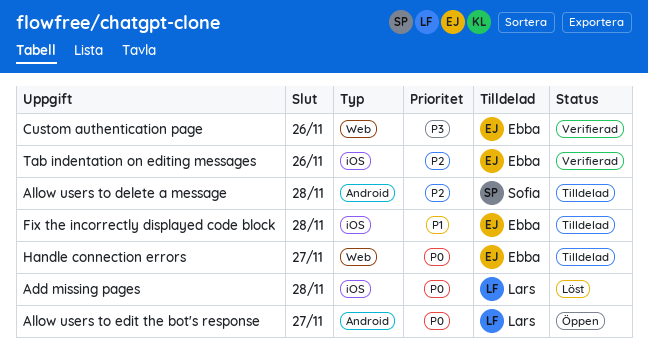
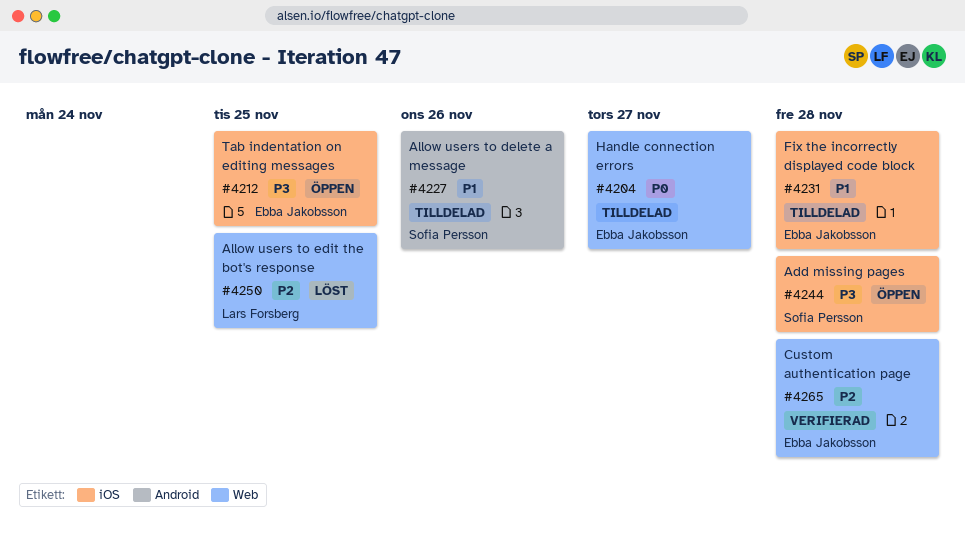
Add missing pages, status: Löst -> Öppen
Add missing pages, owner: Lars Forsberg -> Sofia Persson
Add missing pages, priority: P0 -> P3
Allow users to delete a message, priority: P2 -> P1
Allow users to delete a message, due: Nov 28 -> Nov 26
Allow users to edit the bot's response, status: Öppen -> Löst
Allow users to edit the bot's response, priority: P0 -> P2
Allow users to edit the bot's response, label: Android -> Web
Allow users to edit the bot's response, due: Nov 27 -> Nov 25
Custom authentication page, priority: P3 -> P2
Custom authentication page, due: Nov 26 -> Nov 28
Tab indentation on editing messages, status: Verifierad -> Öppen
Tab indentation on editing messages, priority: P2 -> P3
Tab indentation on editing messages, due: Nov 26 -> Nov 25

